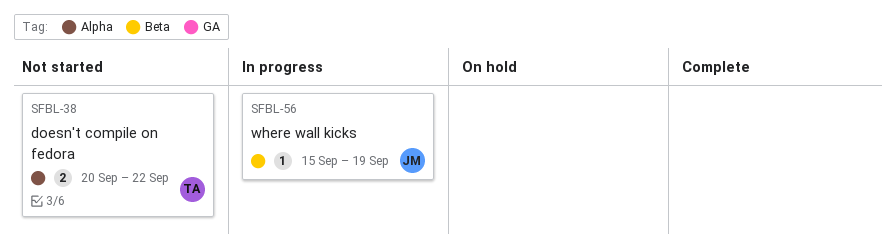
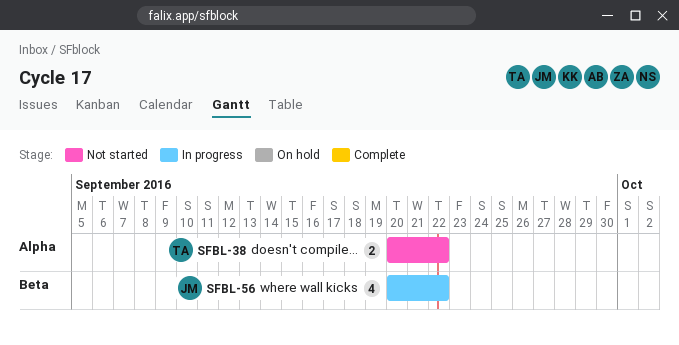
SFBL-56, estimate: 1 -> 4
SFBL-56, start: Sep 15 -> Sep 20
SFBL-56, due: Sep 19 -> Sep 22

